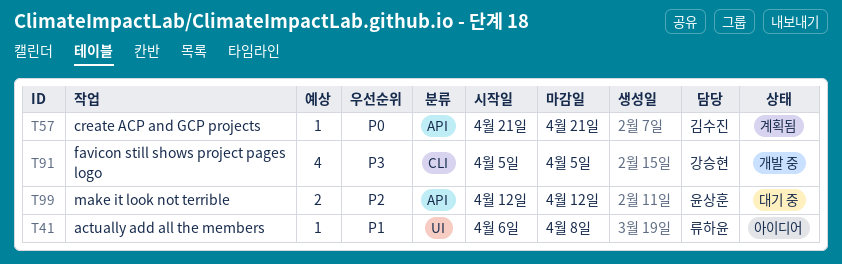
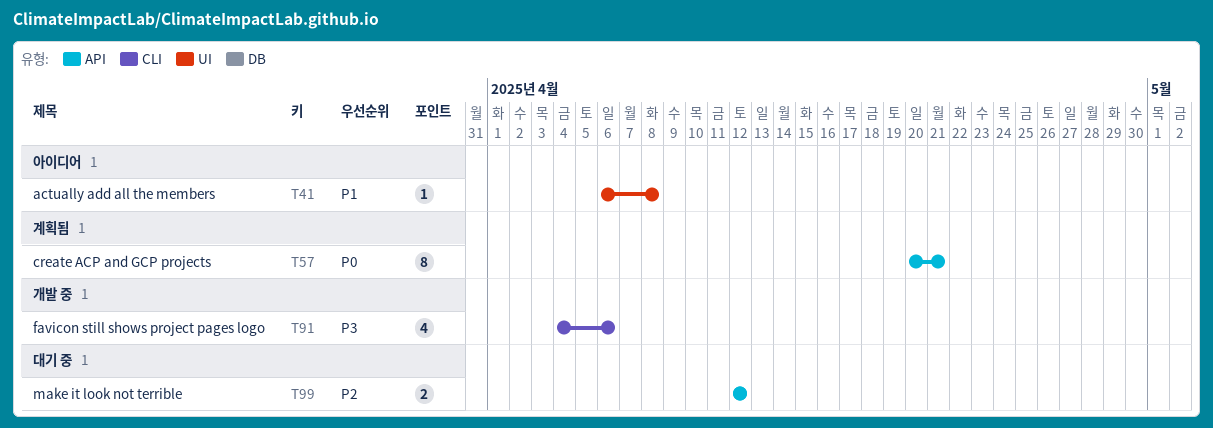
T57, estimate: 1 -> 8
T57, start: Apr 21 -> Apr 20
T91, start: Apr 5 -> Apr 4
T91, due: Apr 5 -> Apr 6

